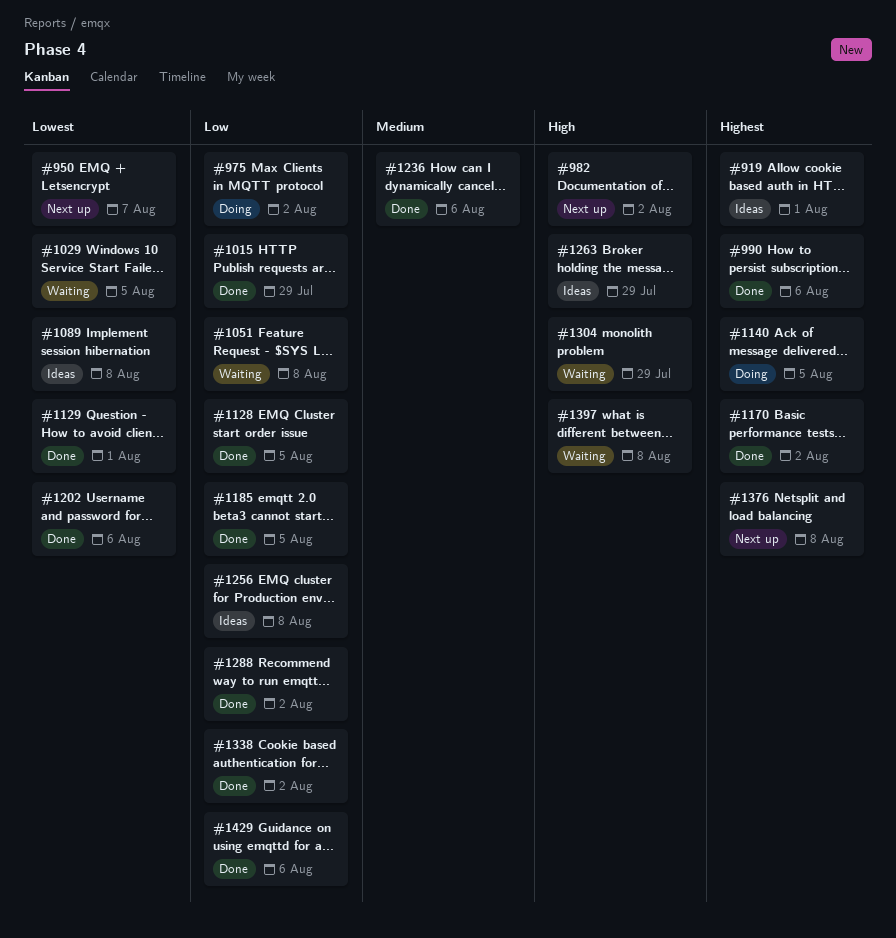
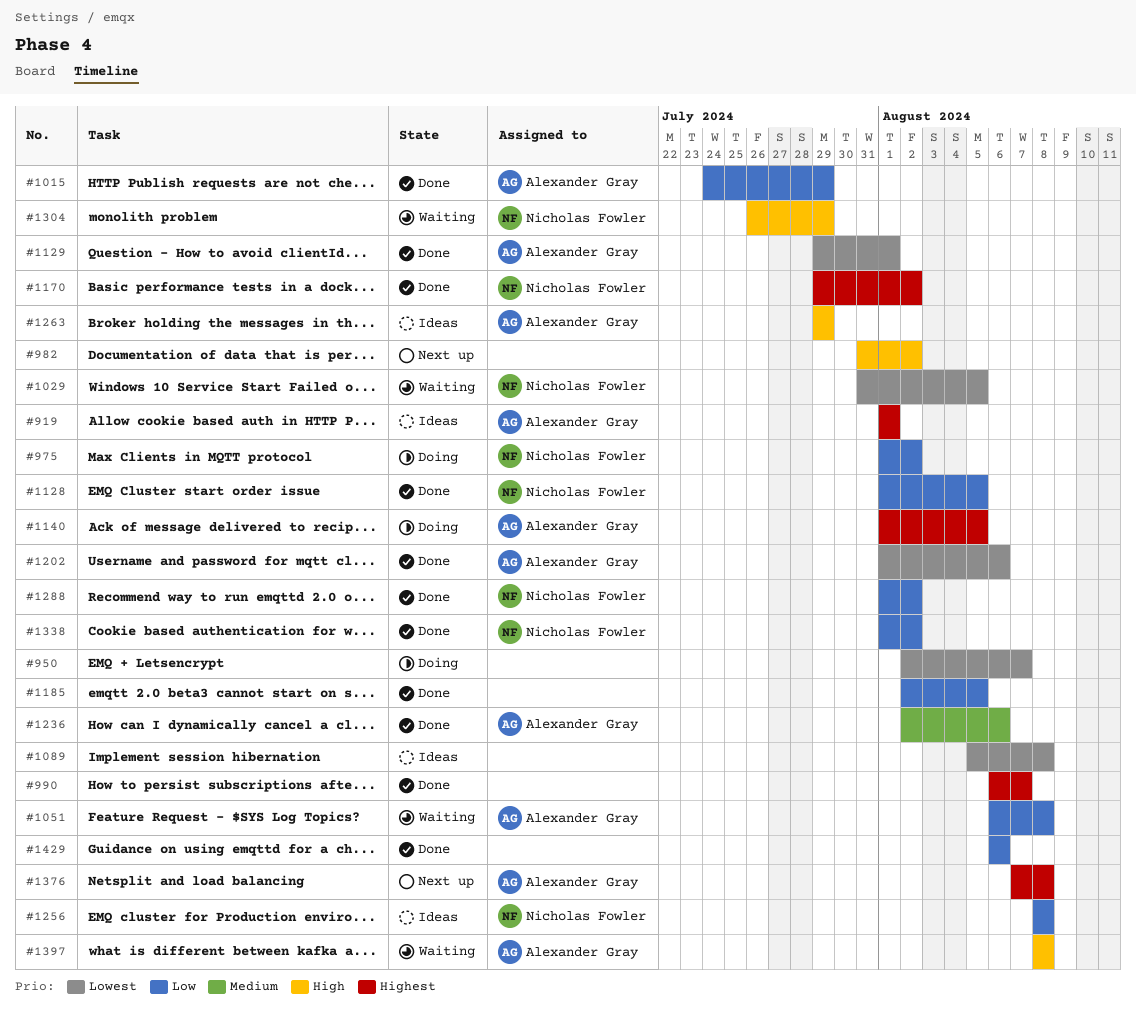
#950, status: Next up -> Doing
#990, due: Aug 6 -> Aug 7

